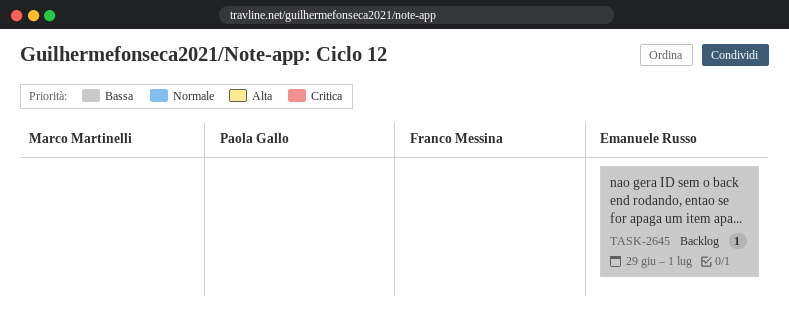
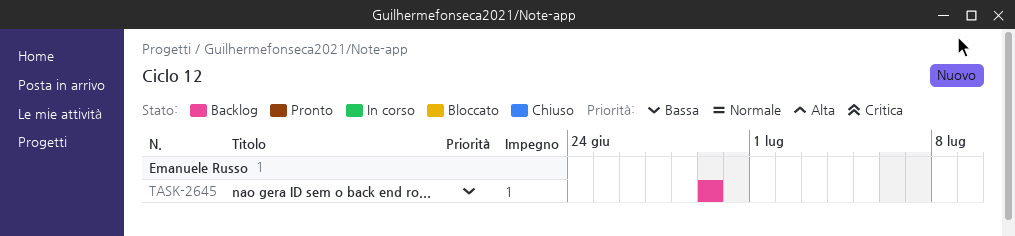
TASK-2645, due: Jul 1 -> Jun 29

